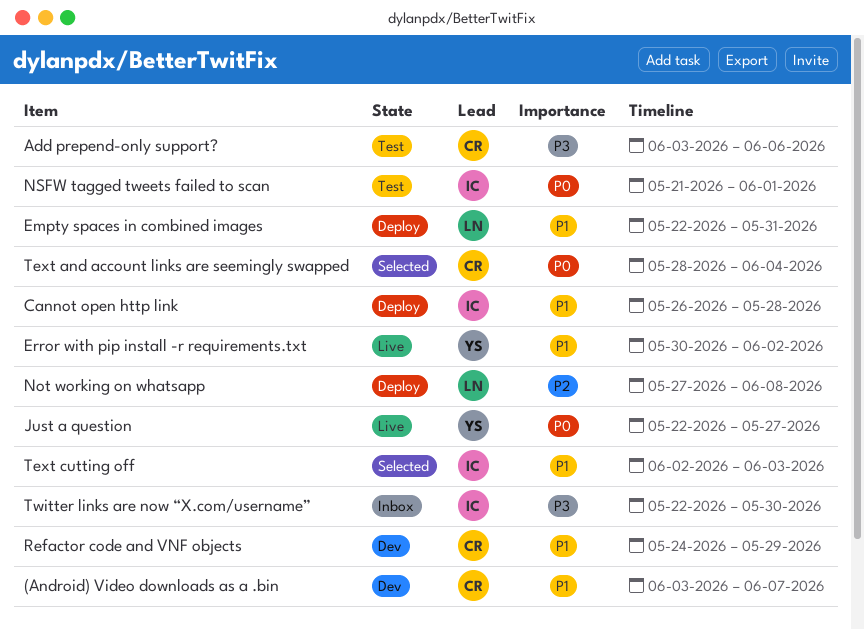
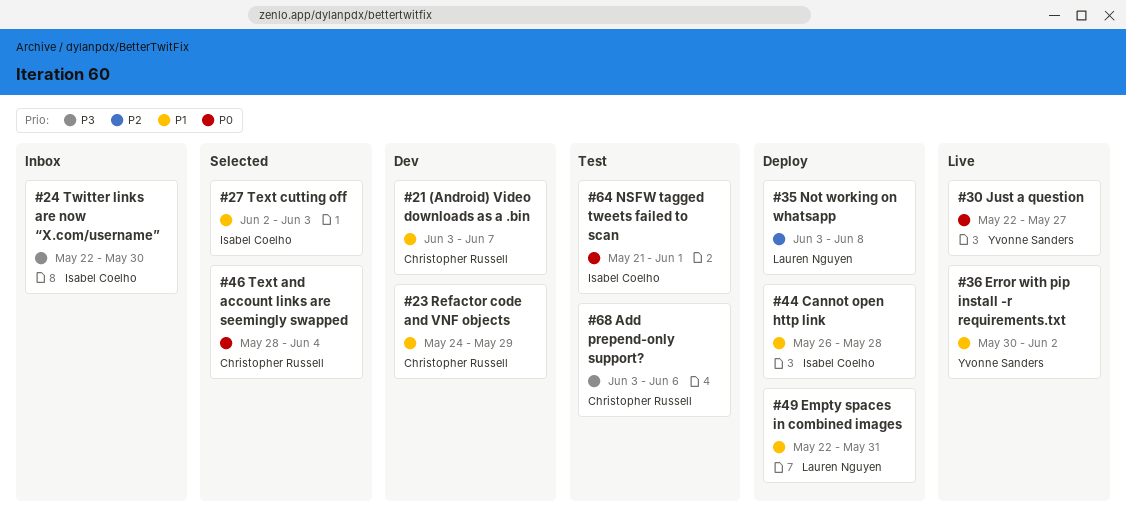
Not working on whatsapp, start: May 27 -> Jun 3

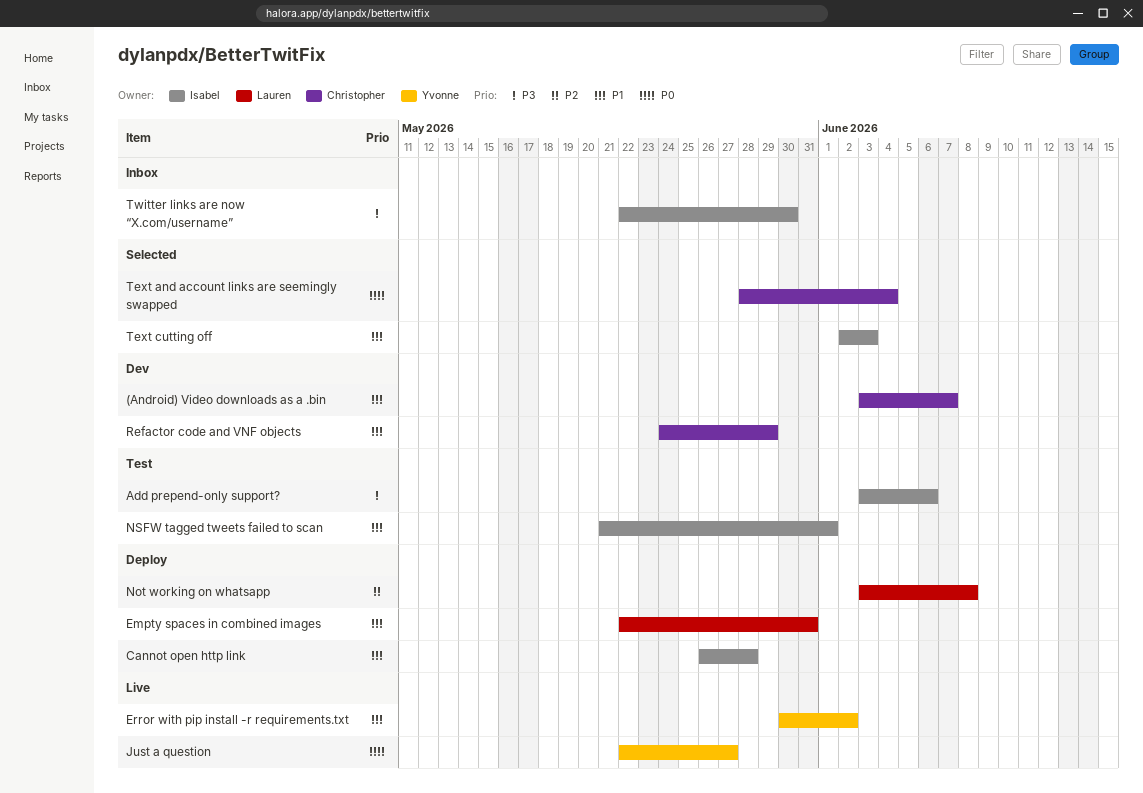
Add prepend-only support?, owner: Christopher Russell -> Isabel Coelho
NSFW tagged tweets failed to scan, priority: P0 -> P1

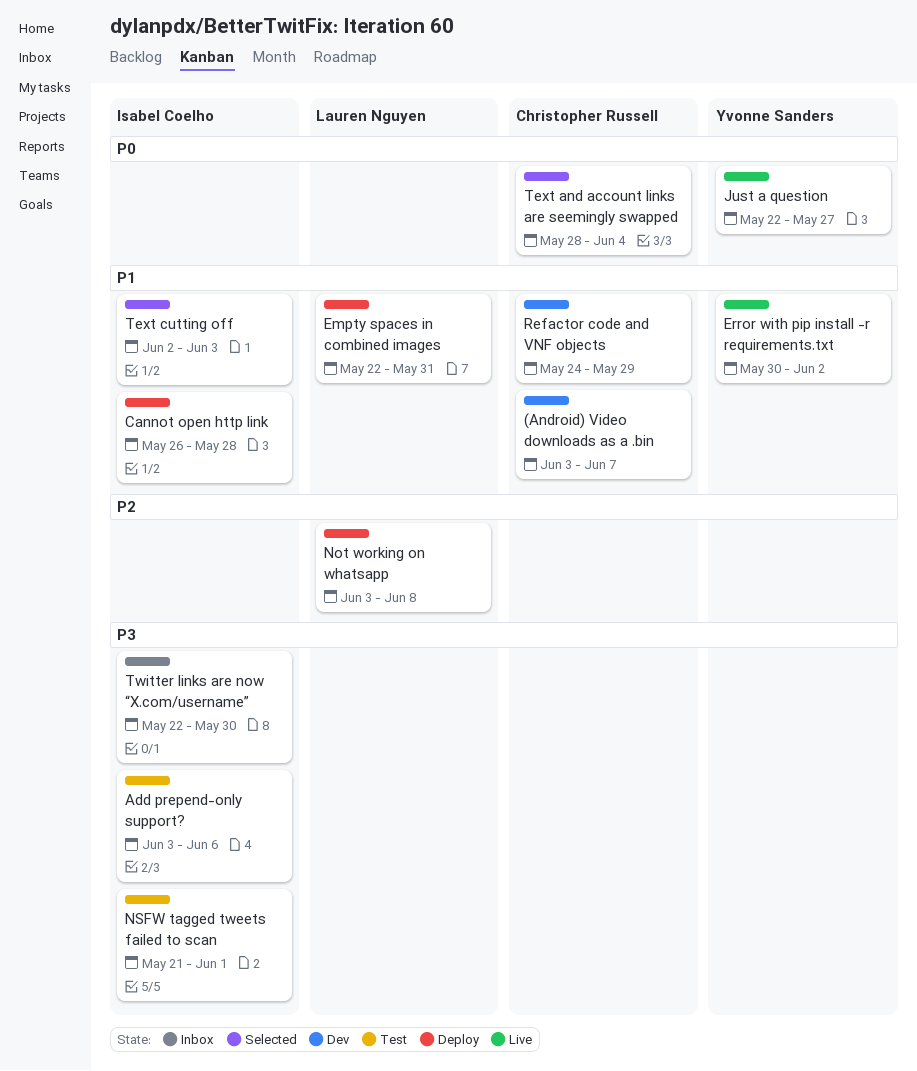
NSFW tagged tweets failed to scan, priority: P1 -> P3

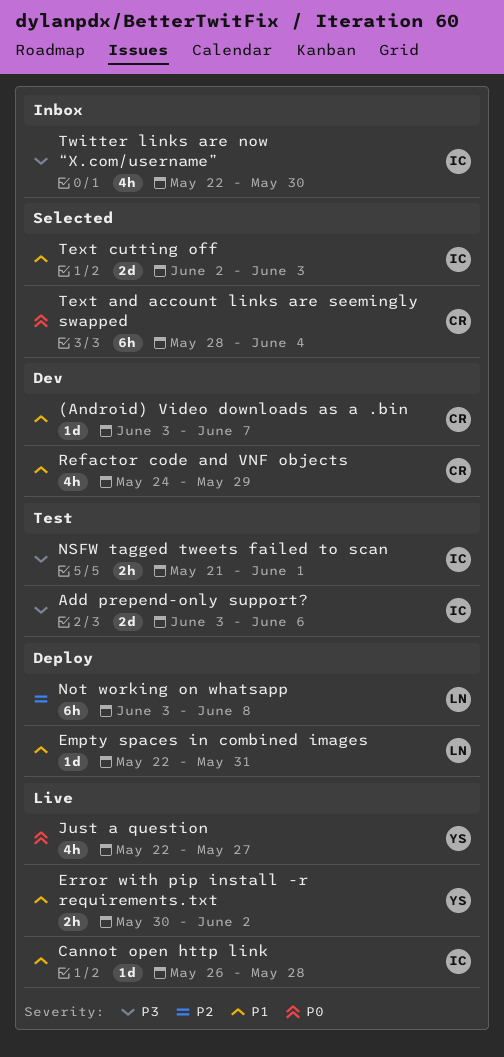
Cannot open http link, status: Deploy -> Live

